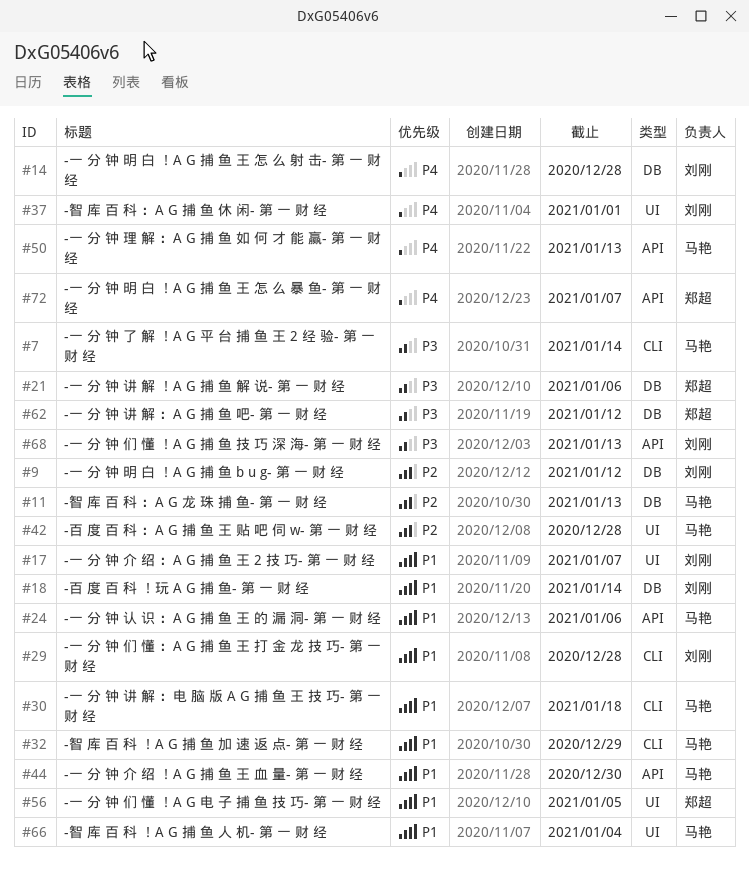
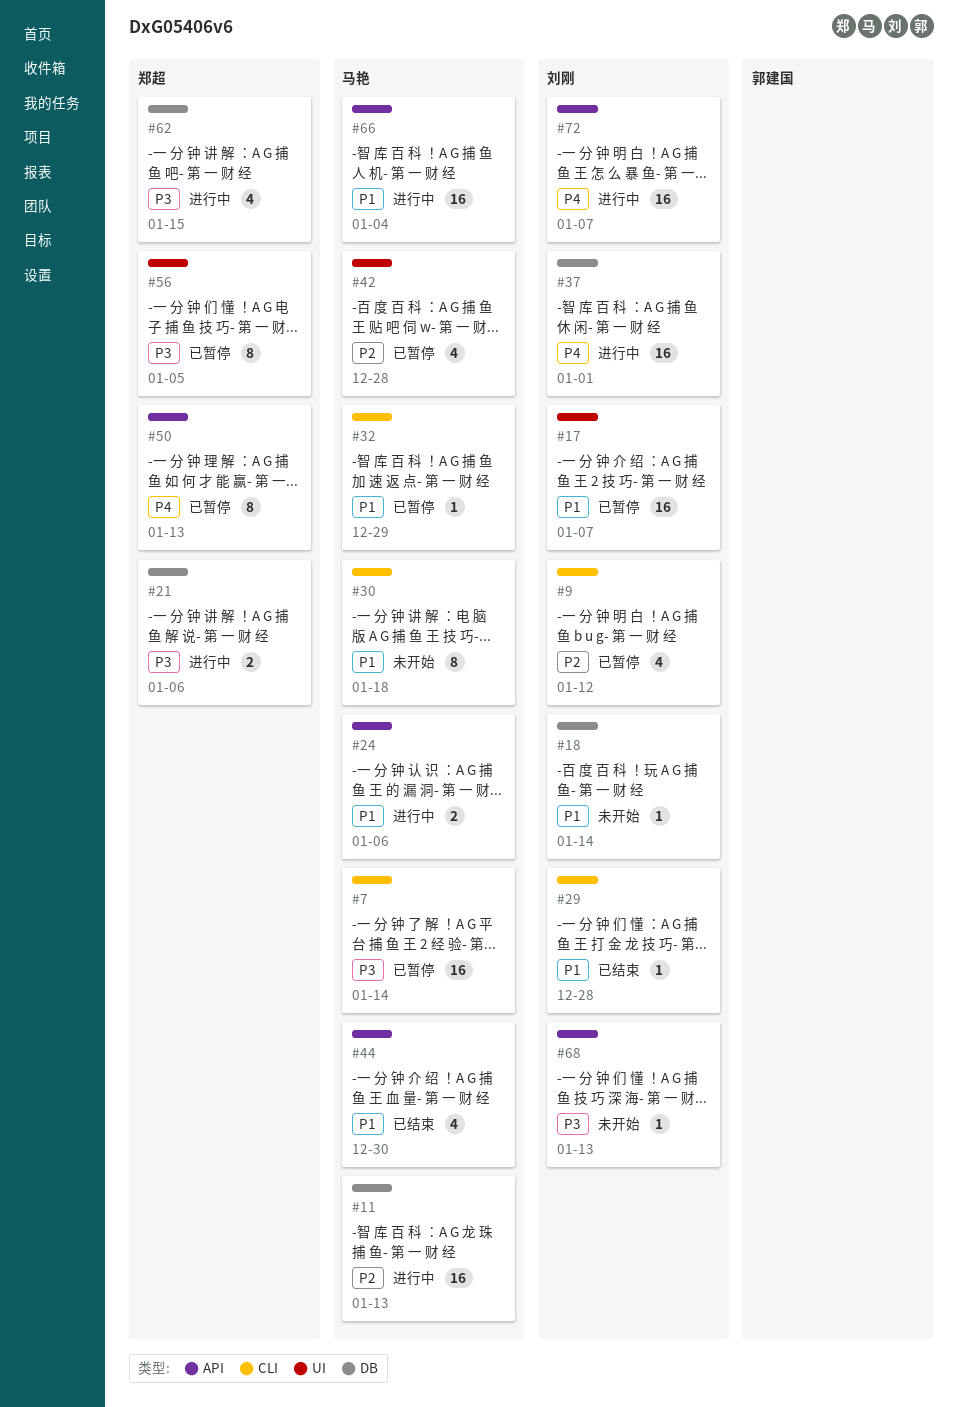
#9, label: DB -> CLI
#14: present -> none
#37, label: UI -> DB
#50, owner: 马艳 -> 郑超
#56, priority: P1 -> P3
#62, due: Jan 12 -> Jan 15
#66, label: UI -> API
#72, owner: 郑超 -> 刘刚

